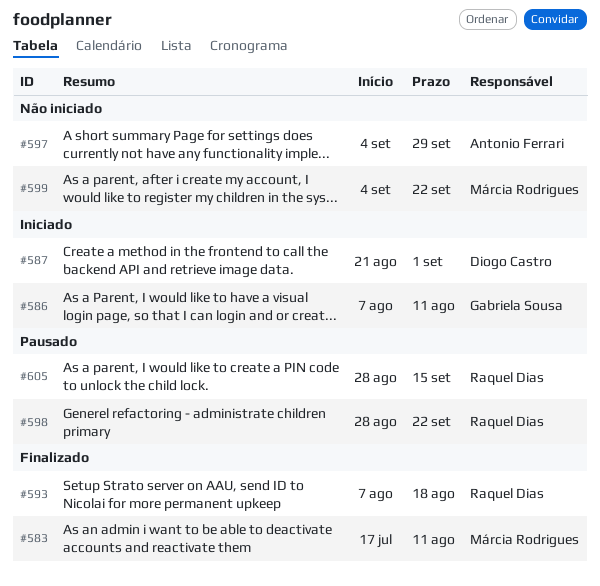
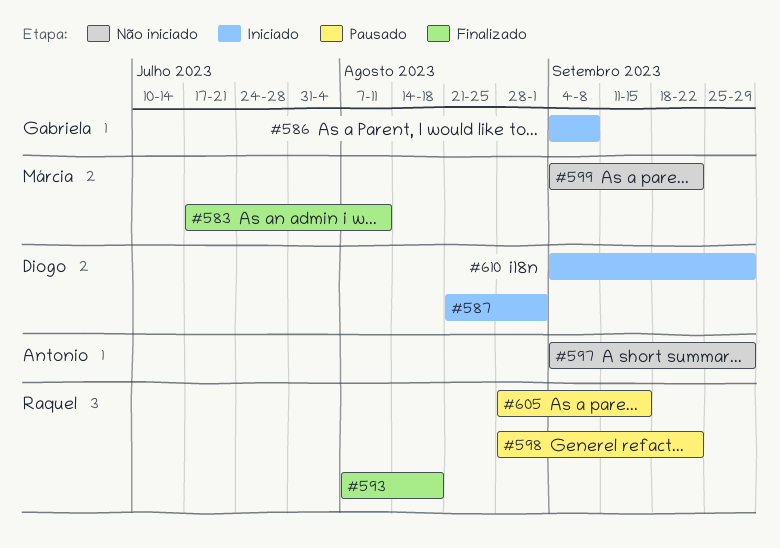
#586, start: Aug 7 -> Sep 4
#586, due: Aug 11 -> Sep 8
#610: none -> present

